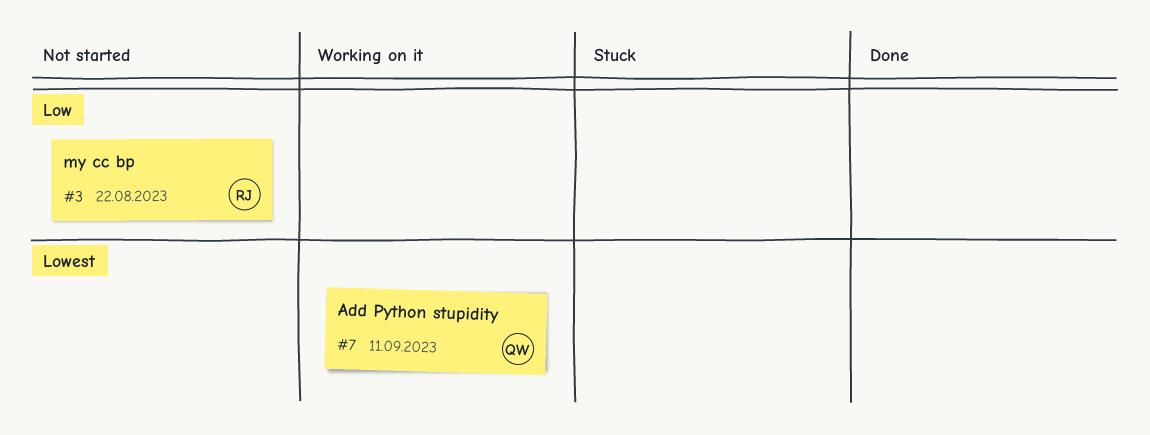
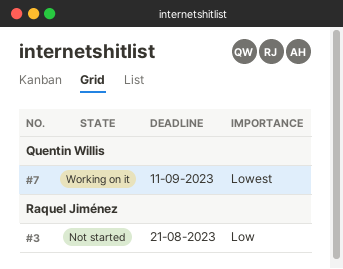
#3, due: Aug 22 -> Aug 21

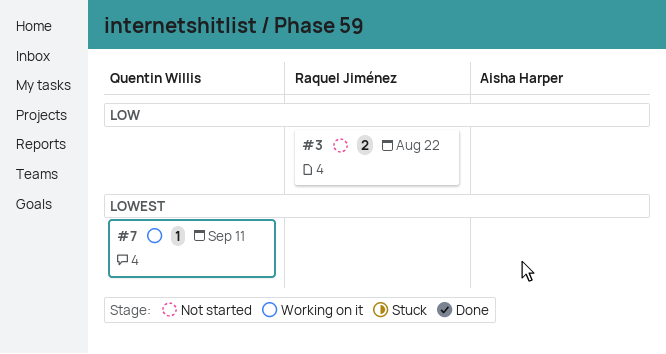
#3, due: Aug 21 -> Aug 22

